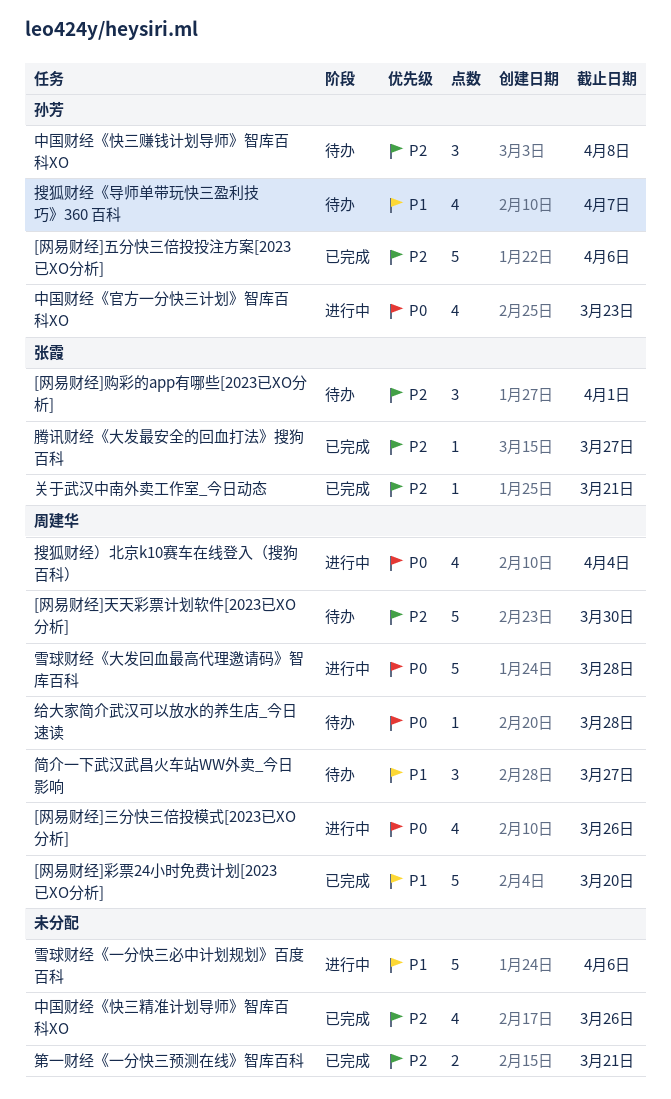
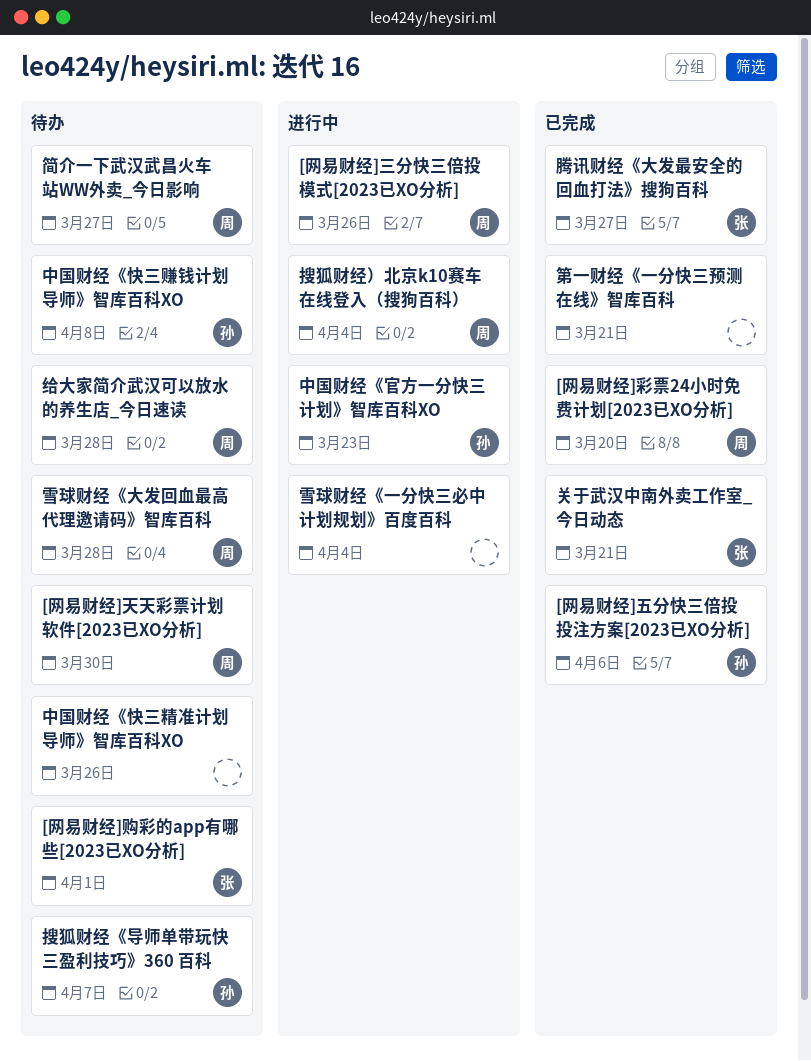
中国财经《快三精准计划导师》智库百科XO, status: 已完成 -> 待办
雪球财经《一分快三必中计划规划》百度百科, due: Apr 6 -> Apr 4
雪球财经《大发回血最高代理邀请码》智库百科, status: 进行中 -> 待办

